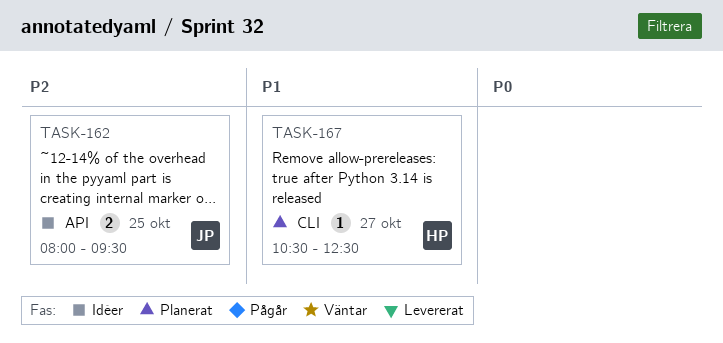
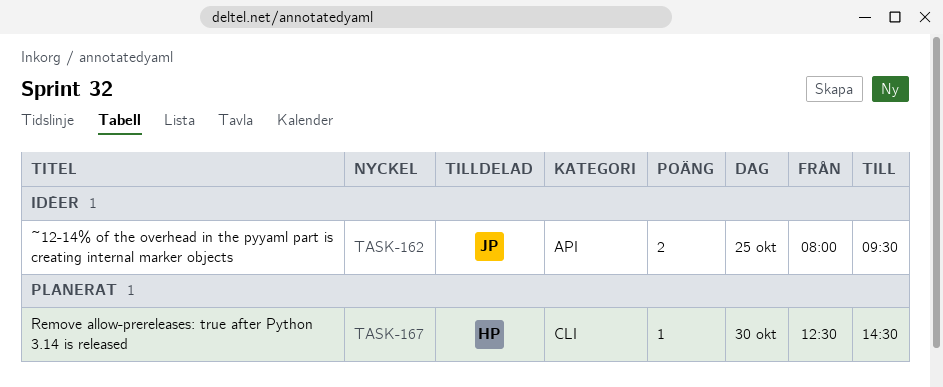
TASK-167, day: Oct 27 -> Oct 30
TASK-167, begins: 10:30 -> 12:30
TASK-167, ends: 12:30 -> 14:30

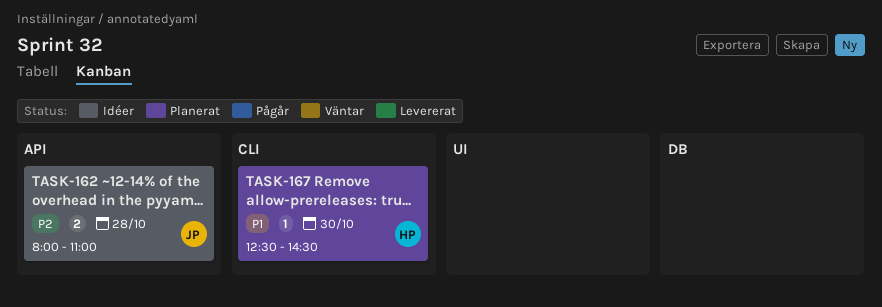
TASK-162, day: Oct 25 -> Oct 28
TASK-162, ends: 09:30 -> 11:00

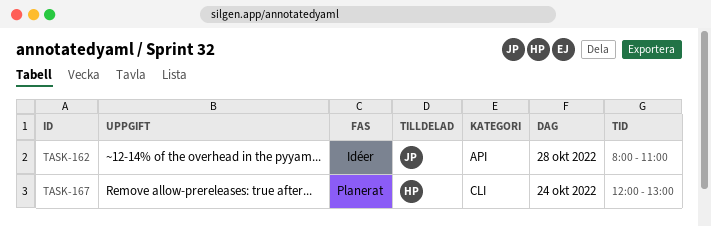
TASK-167, day: Oct 30 -> Oct 24
TASK-167, begins: 12:30 -> 12:00
TASK-167, ends: 14:30 -> 13:00

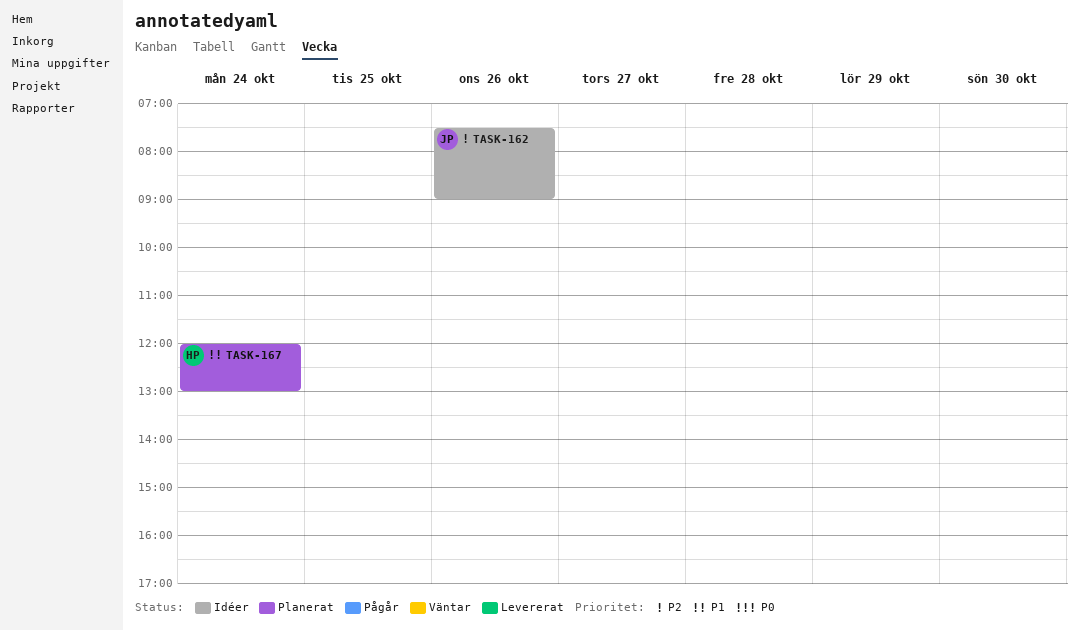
TASK-162, day: Oct 28 -> Oct 26
TASK-162, begins: 08:00 -> 07:30
TASK-162, ends: 11:00 -> 09:00

